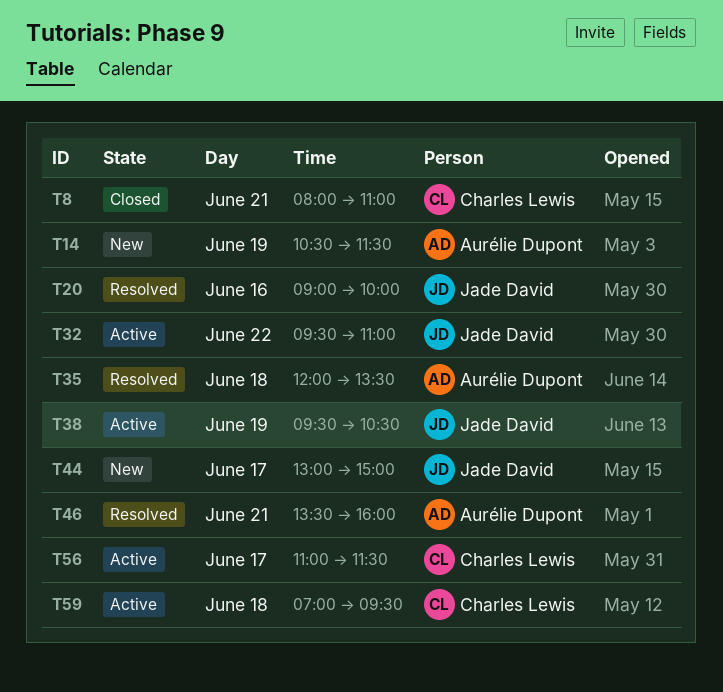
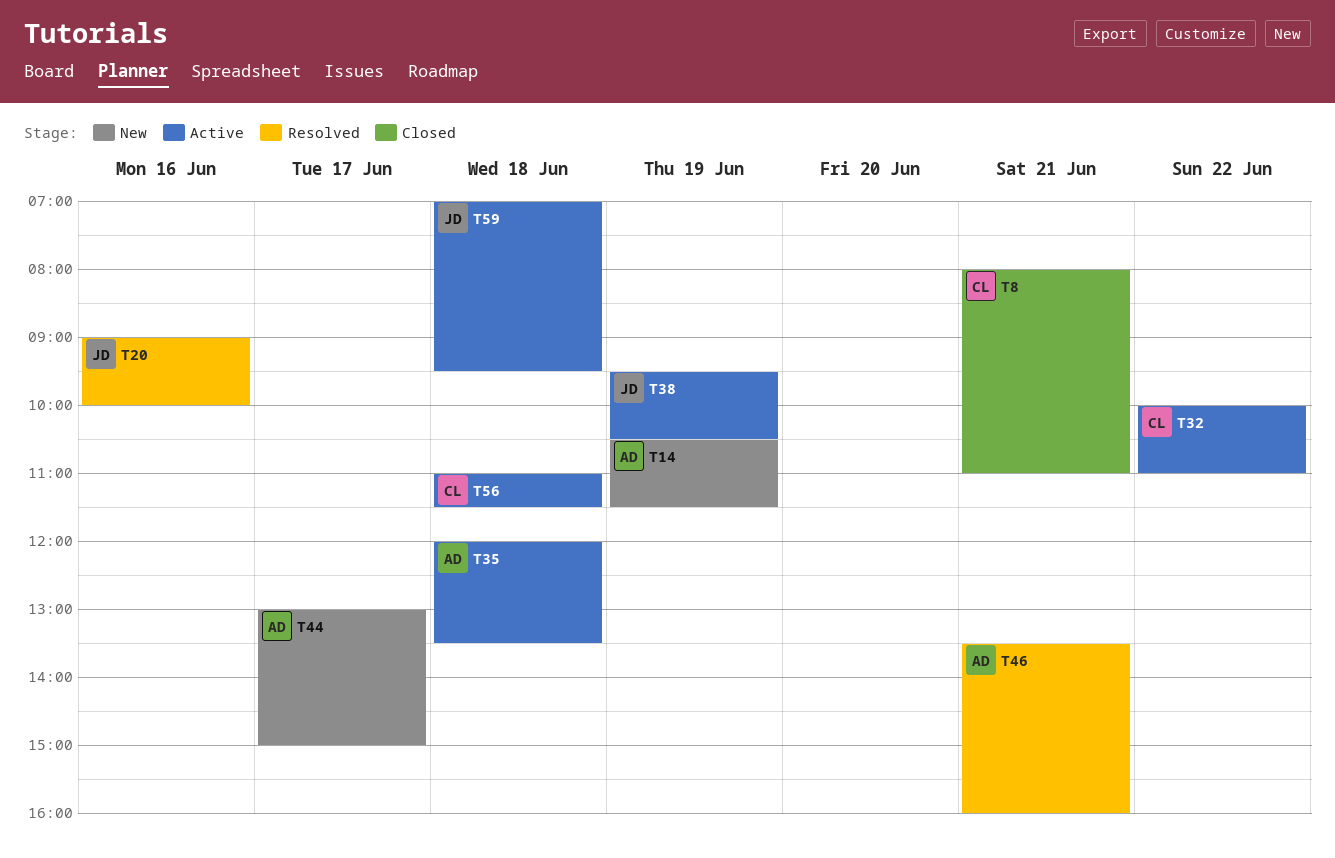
T32, owner: Jade David -> Charles Lewis
T32, begins: 09:30 -> 10:00
T35, status: Resolved -> Active
T44, owner: Jade David -> Aurélie Dupont
T56, day: Jun 17 -> Jun 18
T59, owner: Charles Lewis -> Jade David

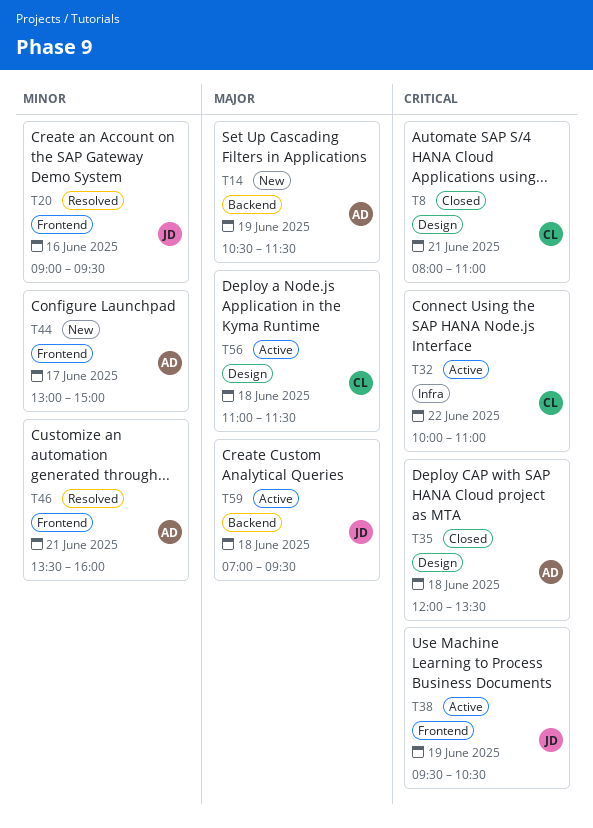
T20, ends: 10:00 -> 09:30
T35, status: Active -> Closed

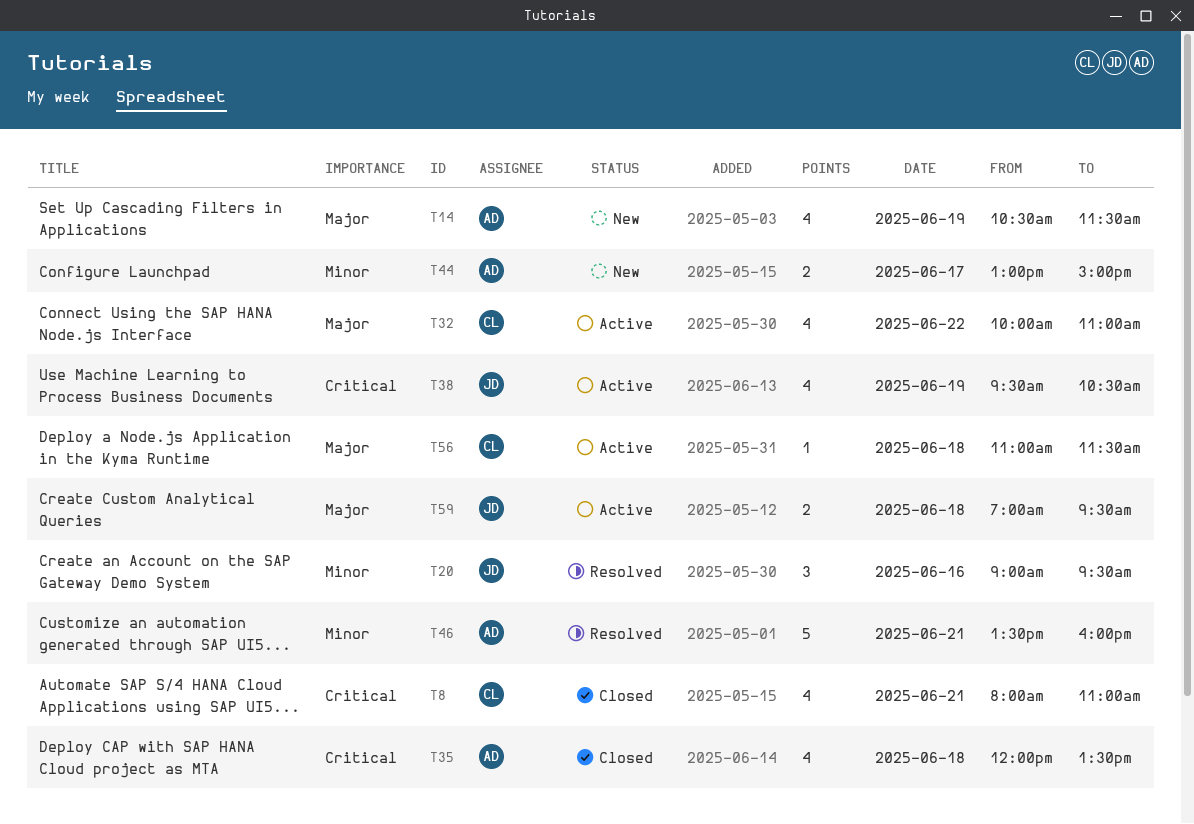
T32, priority: Critical -> Major

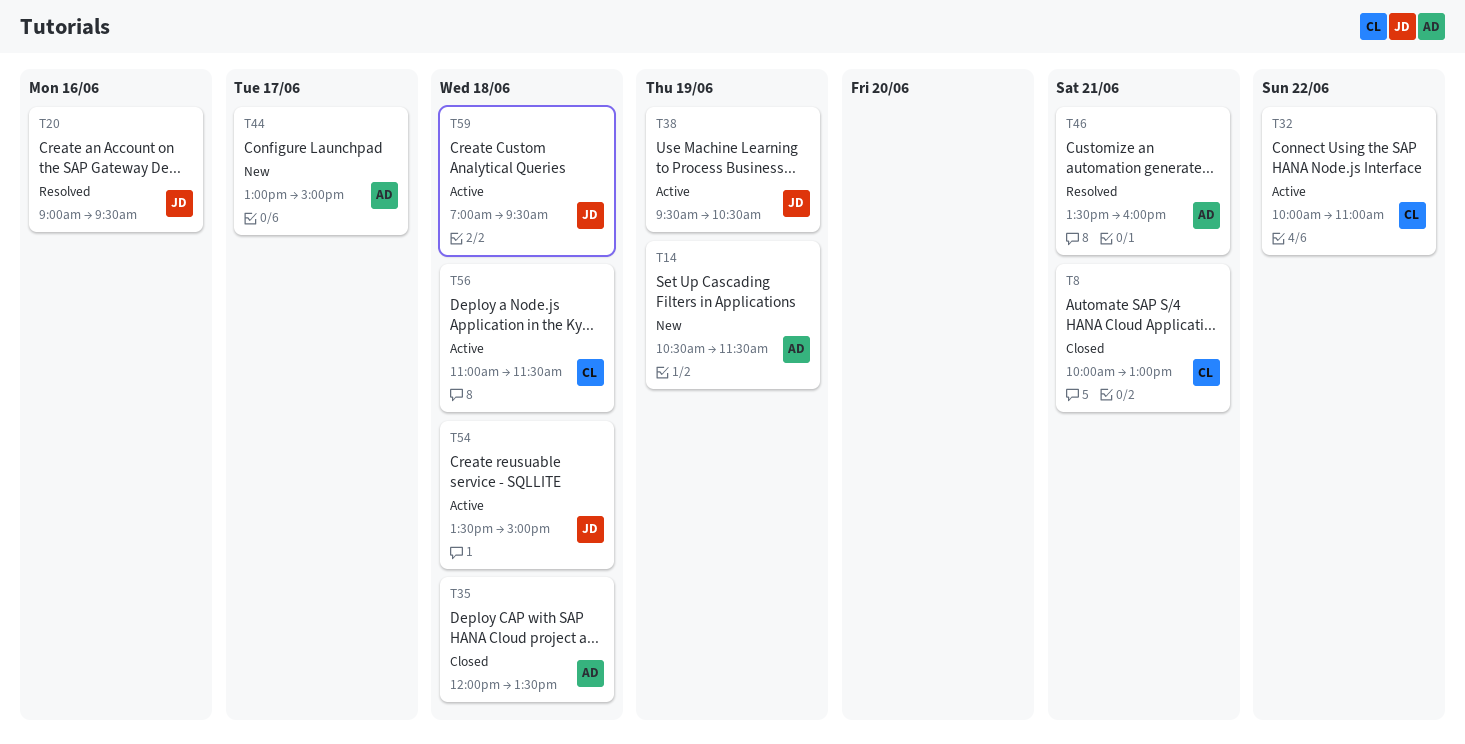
T8, begins: 08:00 -> 10:00
T8, ends: 11:00 -> 13:00
T54: none -> present

